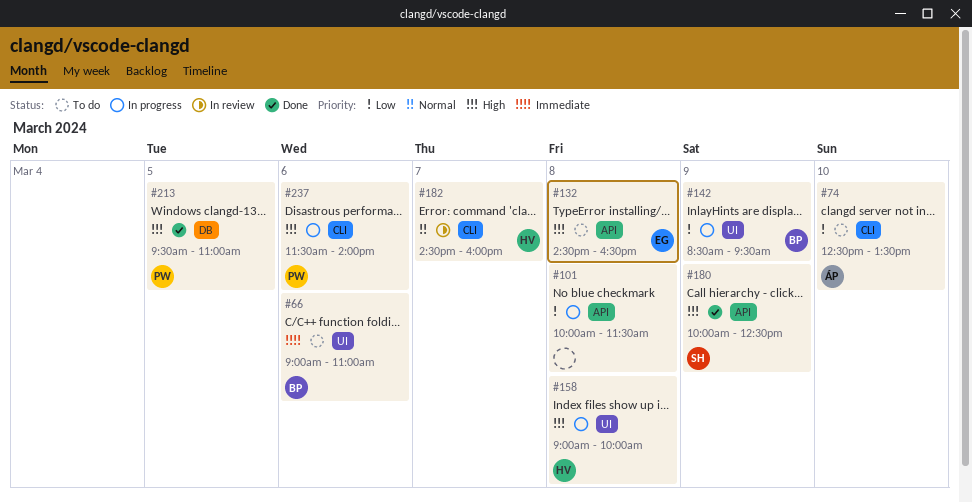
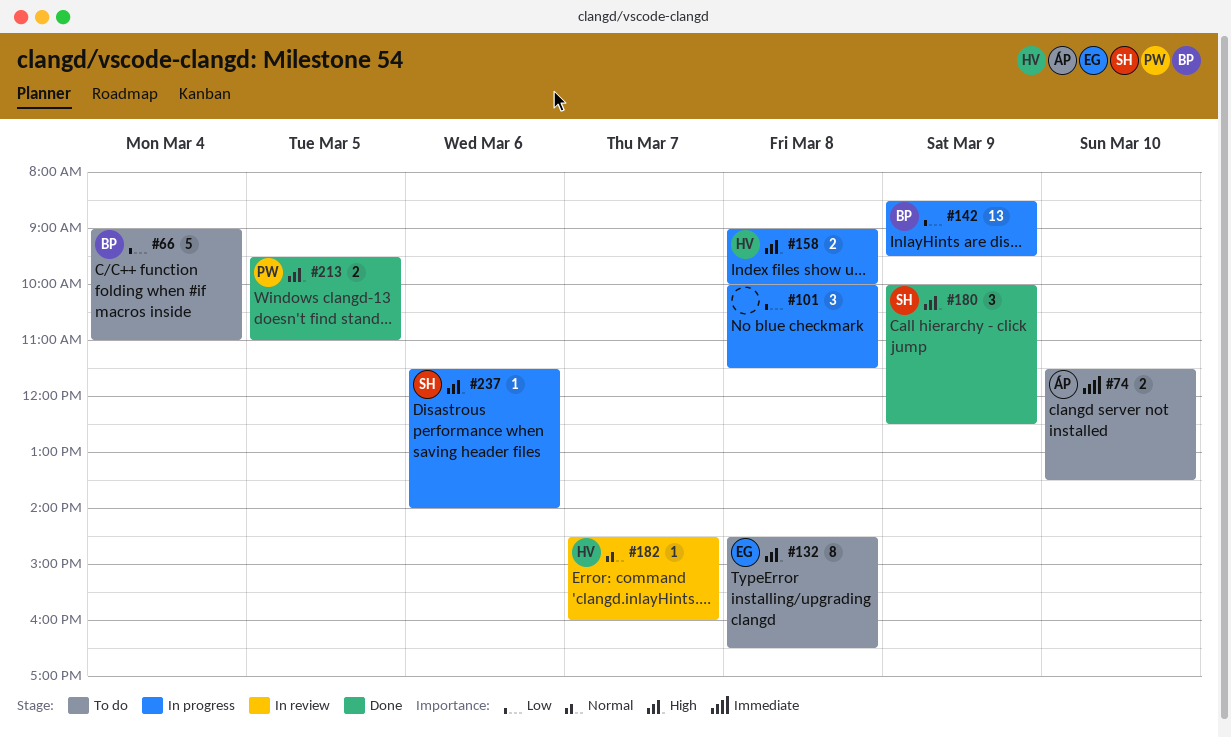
#66, priority: Immediate -> Low
#66, day: Mar 6 -> Mar 4
#74, priority: Low -> Immediate
#74, begins: 12:30 -> 11:30
#237, owner: PW -> SH

